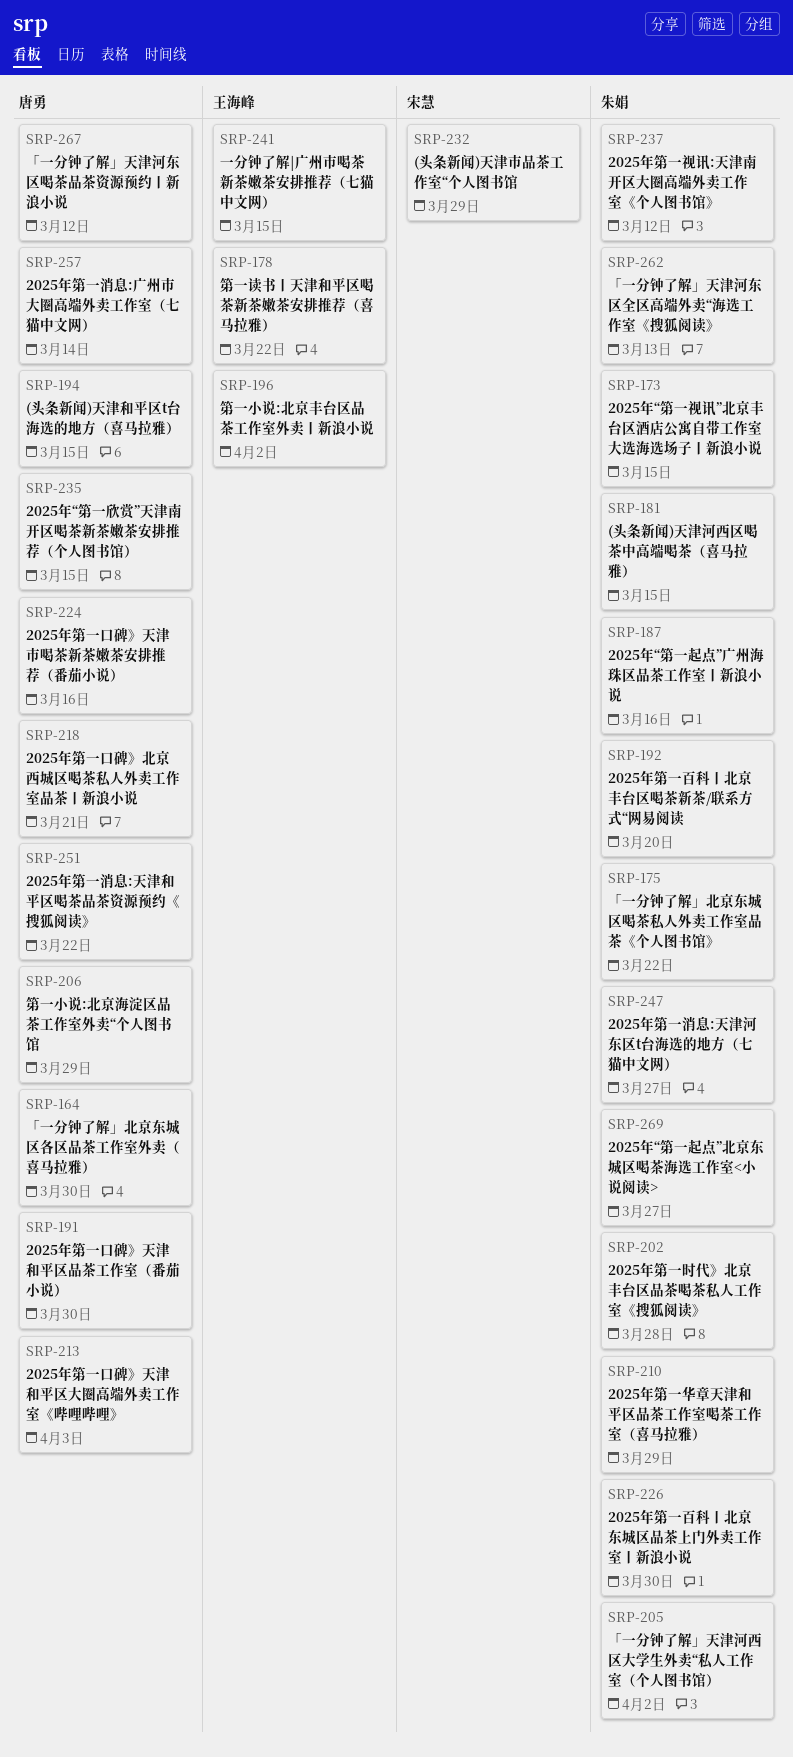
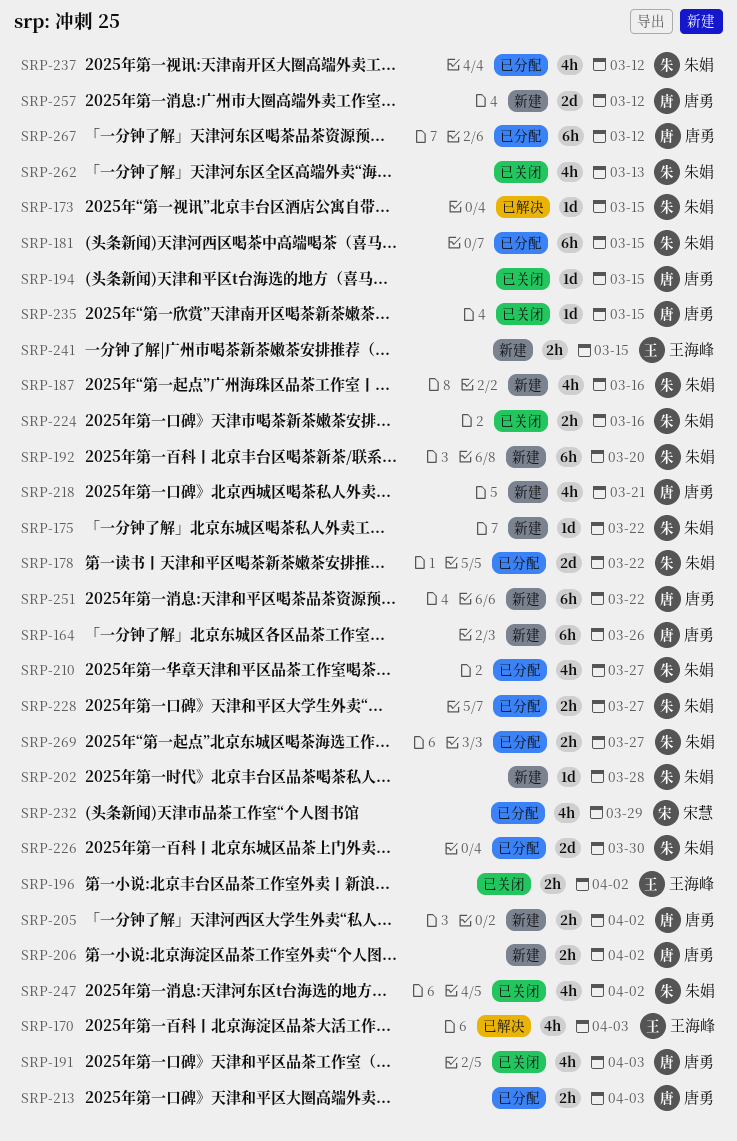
SRP-164, due: Mar 30 -> Mar 26
SRP-170: none -> present
SRP-178, owner: 王海峰 -> 朱娟
SRP-191, due: Mar 30 -> Apr 3
SRP-205, owner: 朱娟 -> 唐勇
SRP-206, due: Mar 29 -> Apr 2
SRP-210, due: Mar 29 -> Mar 27
SRP-224, owner: 唐勇 -> 朱娟
SRP-228: none -> present
SRP-247, due: Mar 27 -> Apr 2
SRP-257, due: Mar 14 -> Mar 12

